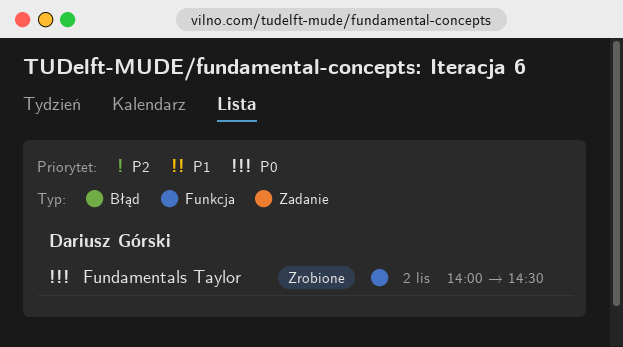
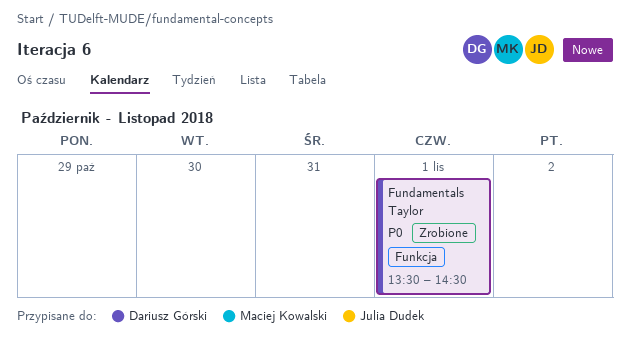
Fundamentals Taylor, day: Nov 2 -> Nov 1
Fundamentals Taylor, begins: 14:00 -> 13:30

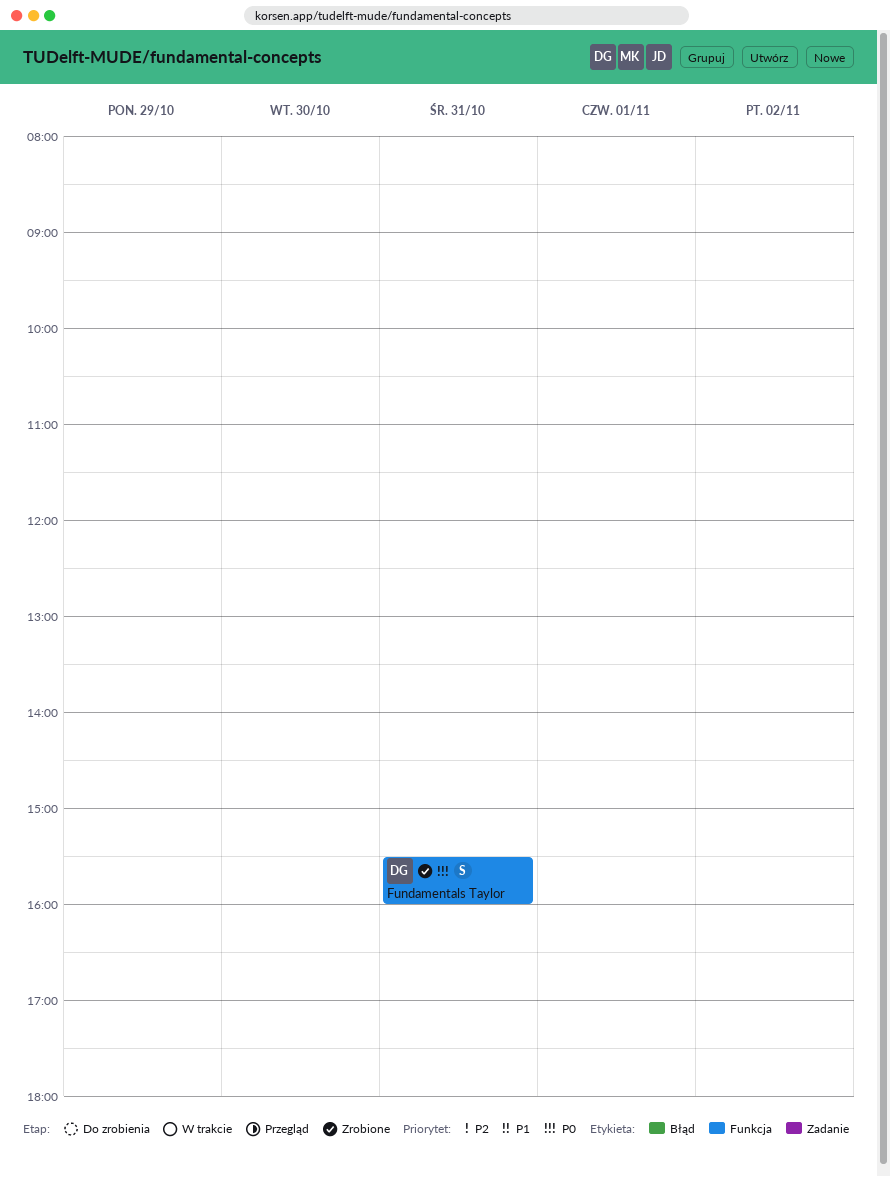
Fundamentals Taylor, day: Nov 1 -> Oct 31
Fundamentals Taylor, begins: 13:30 -> 15:30
Fundamentals Taylor, ends: 14:30 -> 16:00

